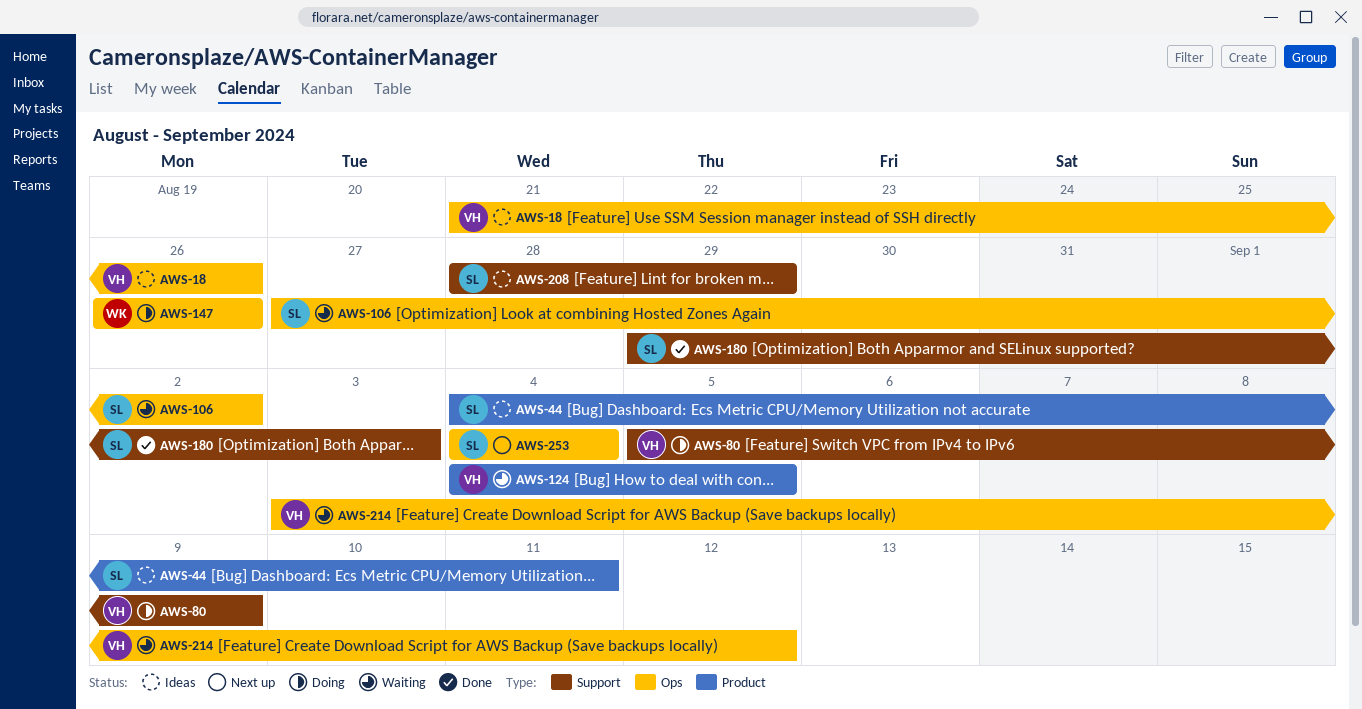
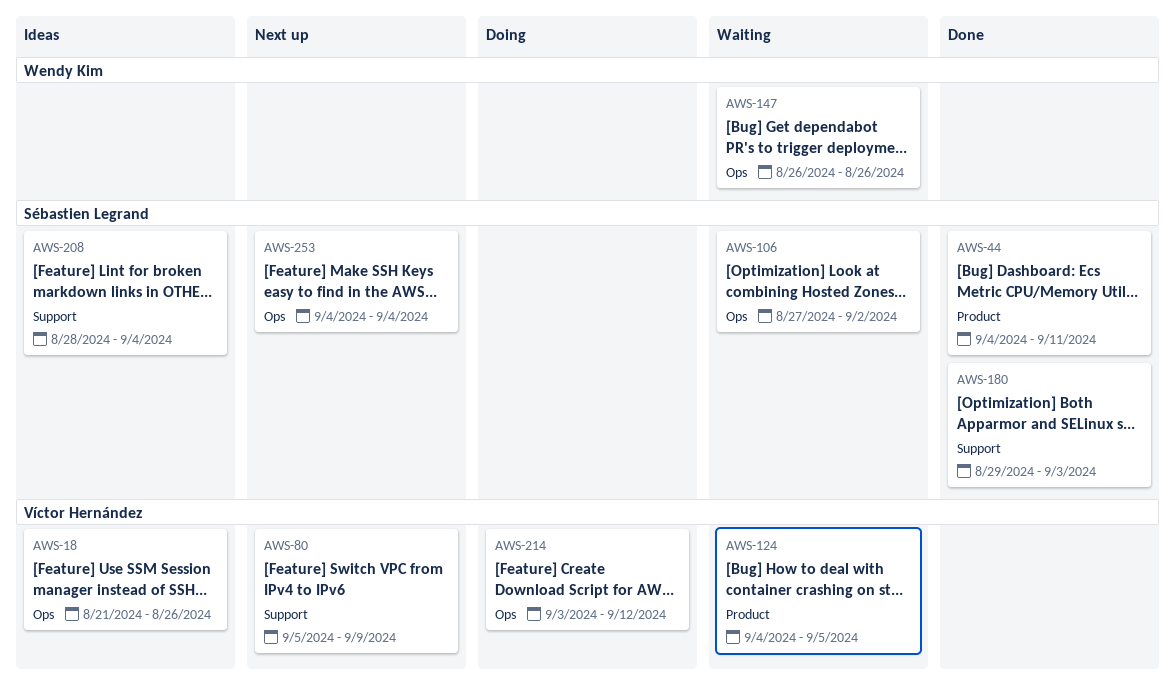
AWS-44, status: Ideas -> Done
AWS-80, status: Doing -> Next up
AWS-147, status: Doing -> Waiting
AWS-208, due: Aug 29 -> Sep 4
AWS-214, status: Waiting -> Doing

